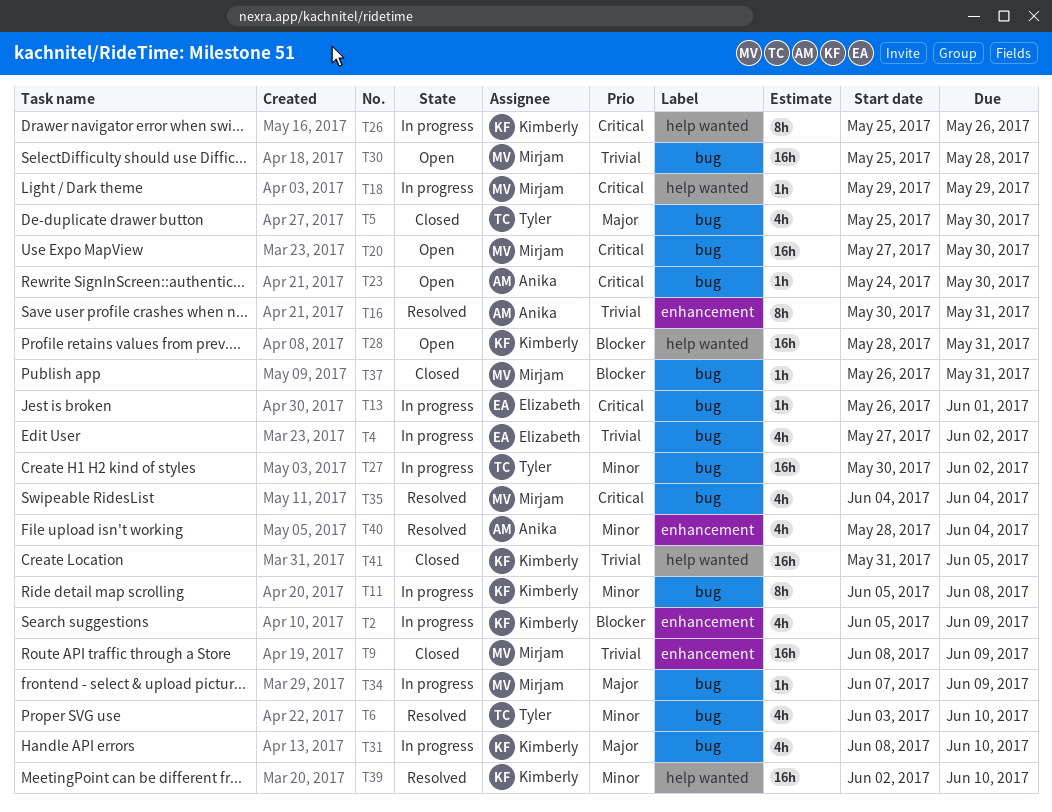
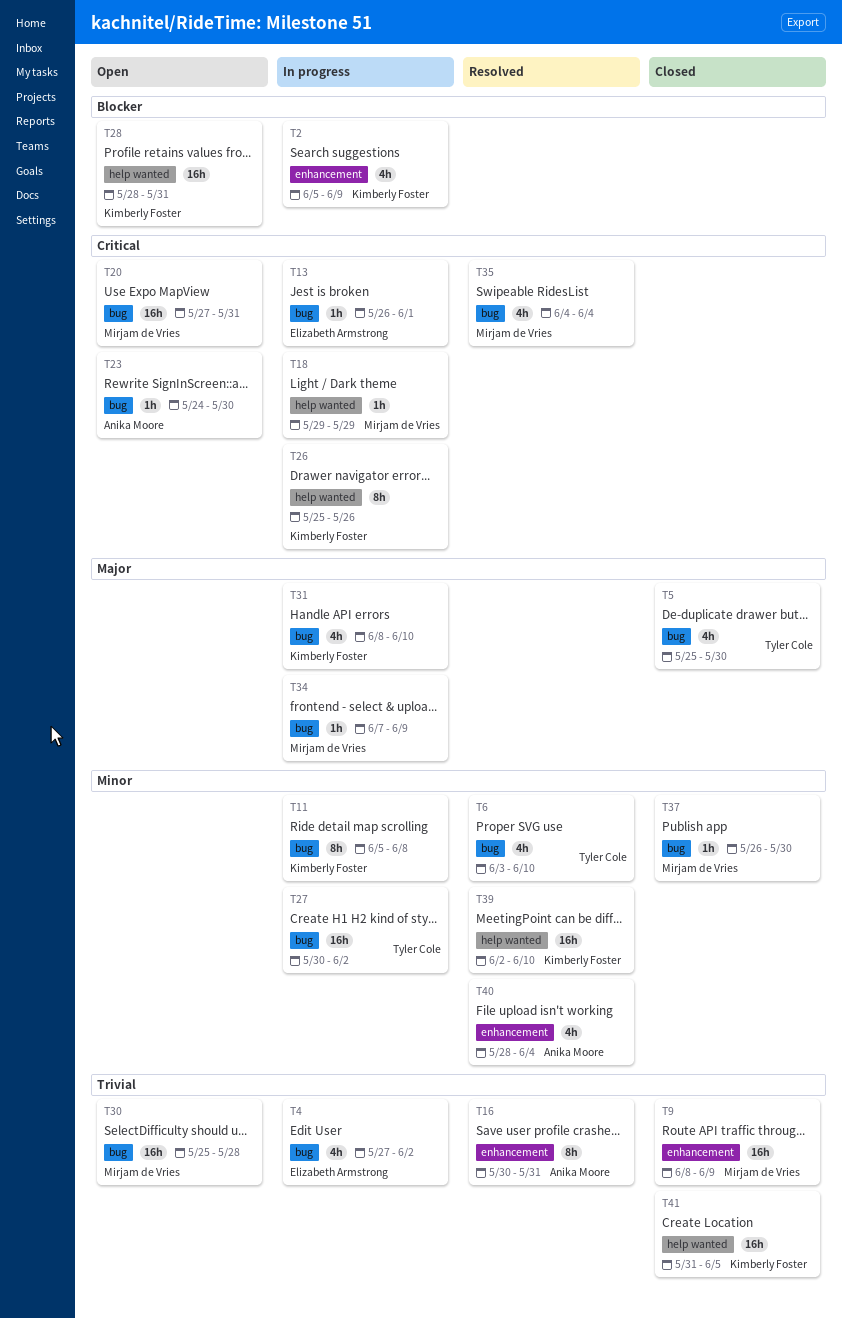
T20, due: May 30 -> May 31
T37, priority: Blocker -> Minor
T37, due: May 31 -> May 30

